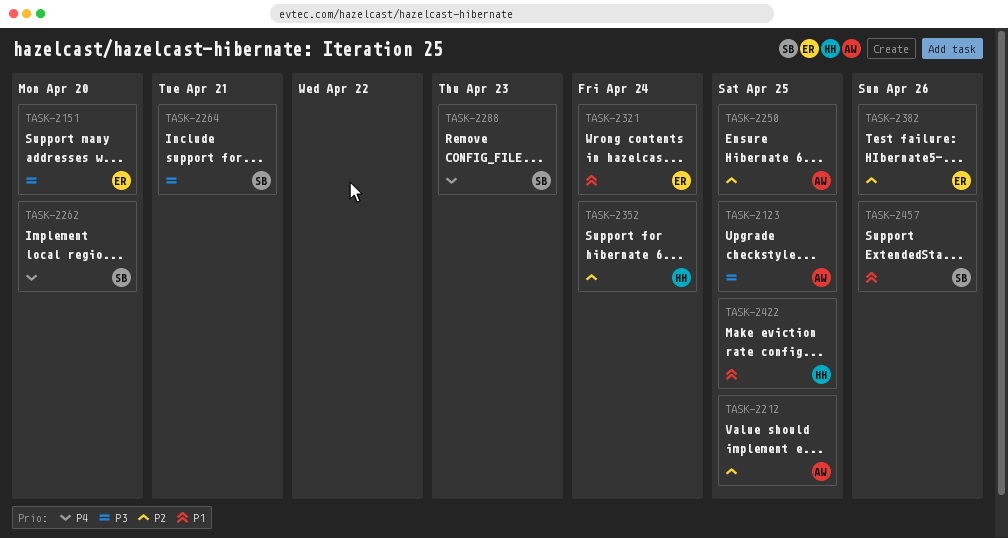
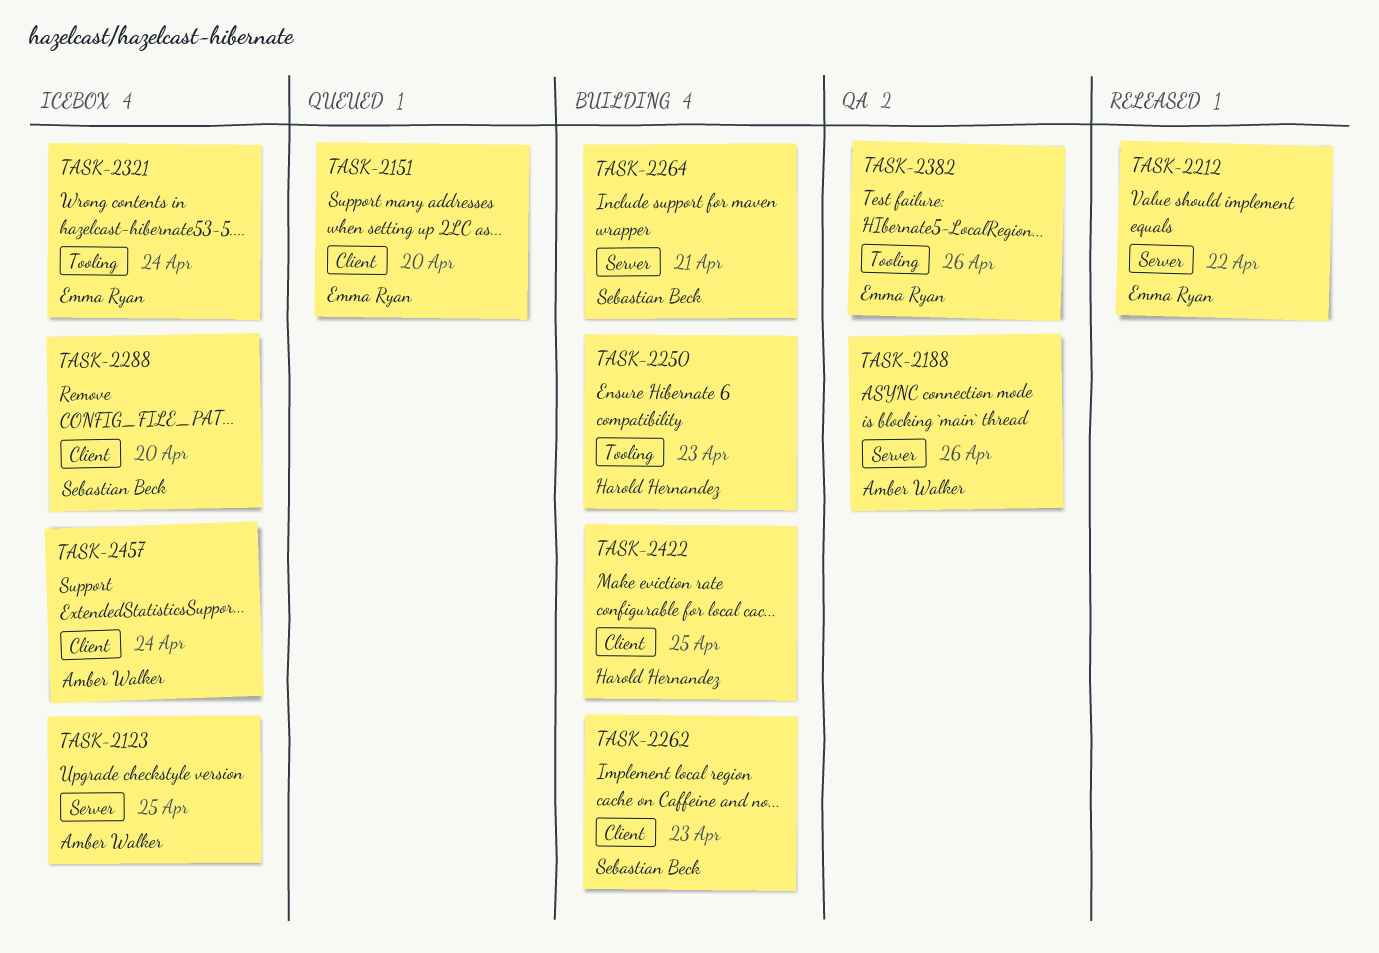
TASK-2188: none -> present
TASK-2212, owner: Amber Walker -> Emma Ryan
TASK-2212, due: Apr 25 -> Apr 22
TASK-2250, owner: Amber Walker -> Harold Hernandez
TASK-2250, due: Apr 25 -> Apr 23
TASK-2262, due: Apr 20 -> Apr 23
TASK-2288, due: Apr 23 -> Apr 20
TASK-2352: present -> none
TASK-2457, owner: Sebastian Beck -> Amber Walker
TASK-2457, due: Apr 26 -> Apr 24

